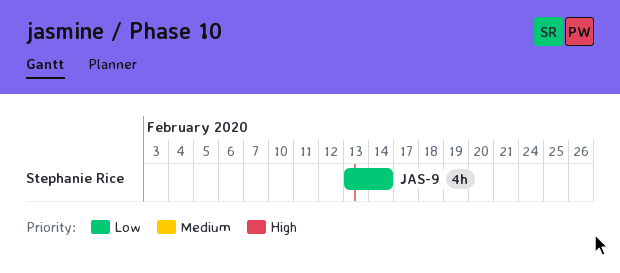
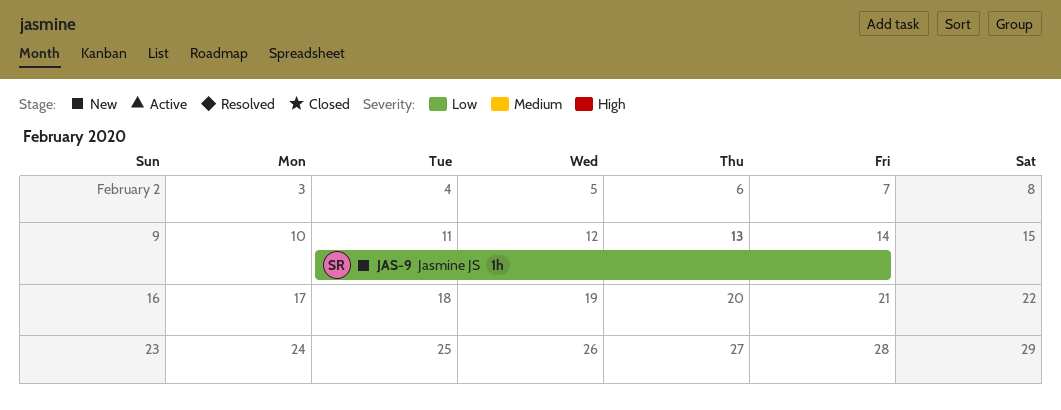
JAS-9, estimate: 4h -> 1h
JAS-9, start: Feb 13 -> Feb 11

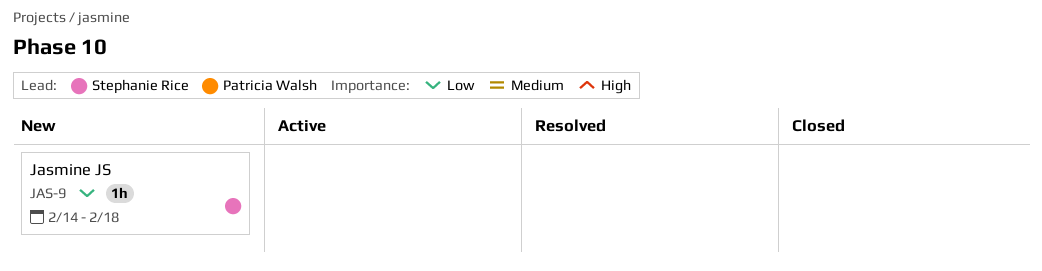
JAS-9, start: Feb 11 -> Feb 14
JAS-9, due: Feb 14 -> Feb 18

